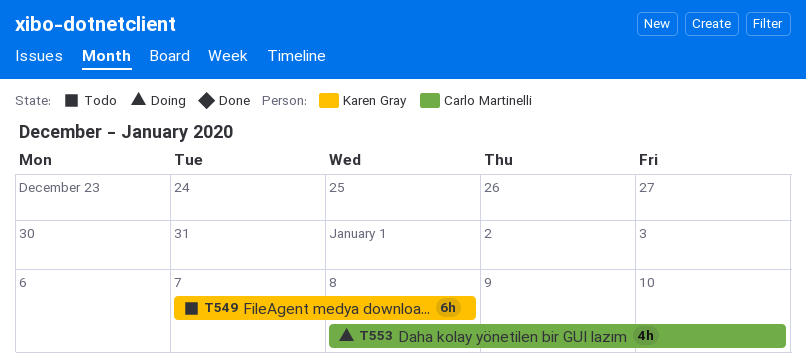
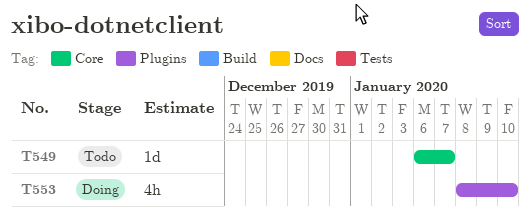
T549, estimate: 6h -> 1d
T549, start: Jan 7 -> Jan 6
T549, due: Jan 8 -> Jan 7

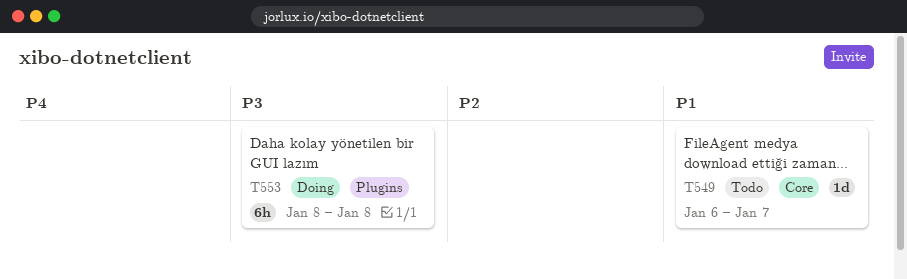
T553, estimate: 4h -> 6h
T553, due: Jan 10 -> Jan 8

